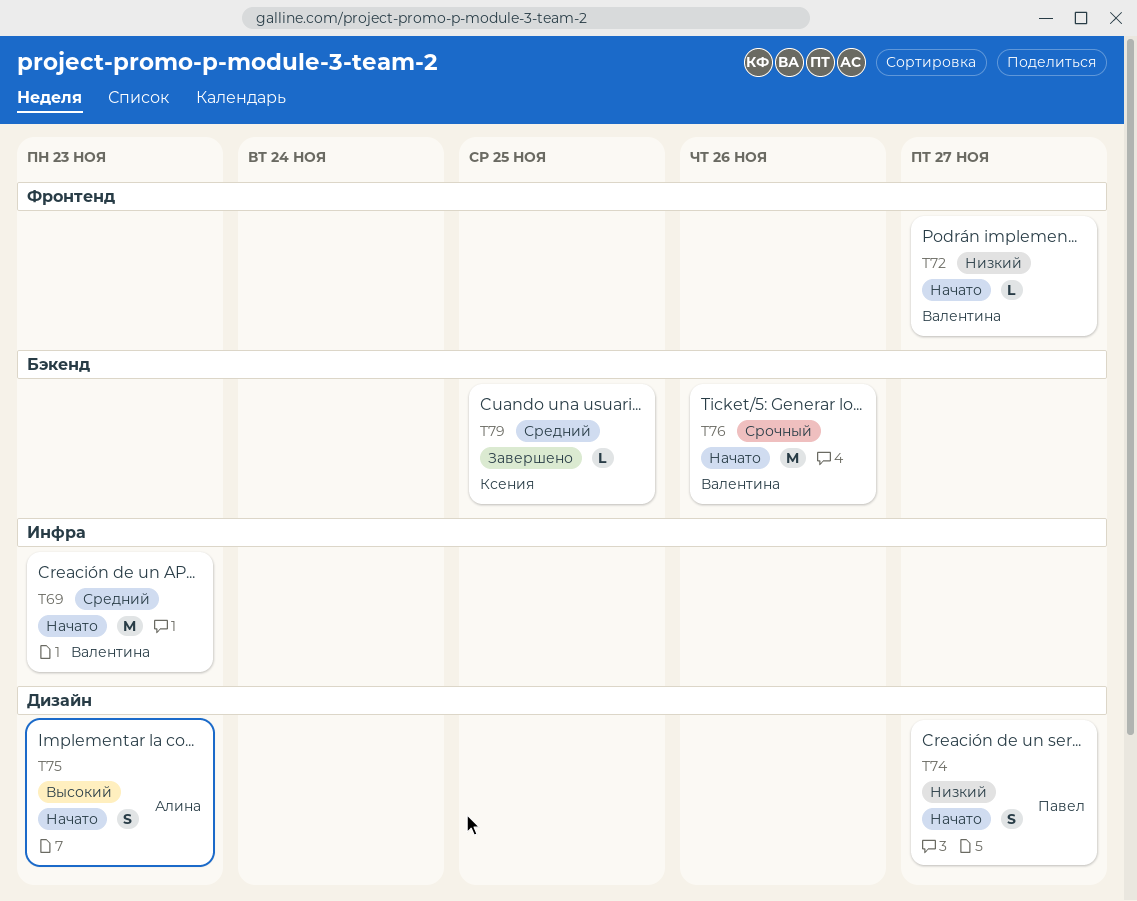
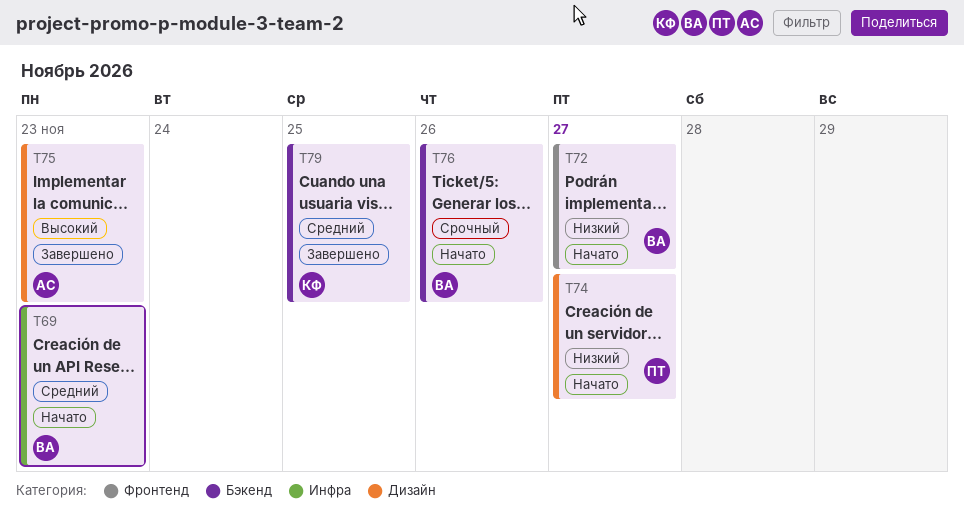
T75, status: Начато -> Завершено

